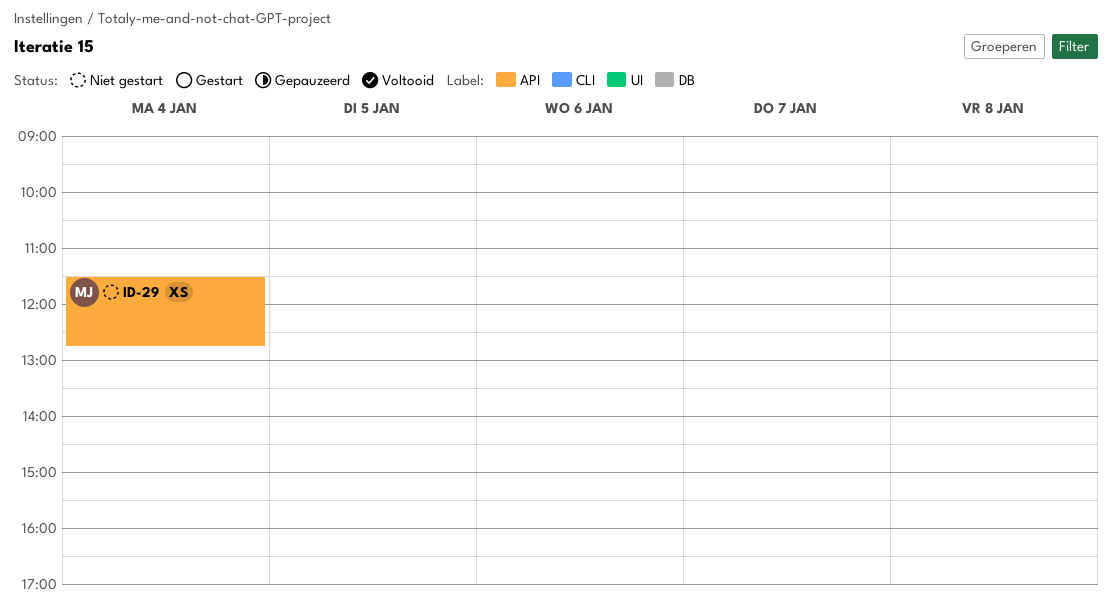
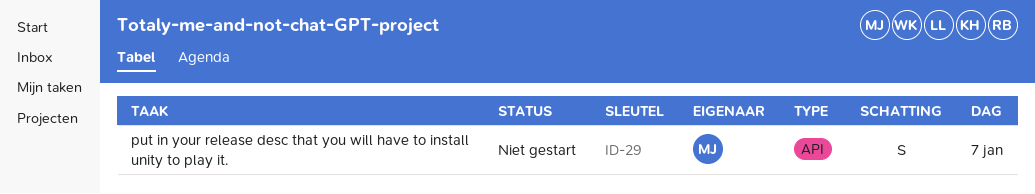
ID-29, estimate: XS -> S
ID-29, day: Jan 4 -> Jan 7

